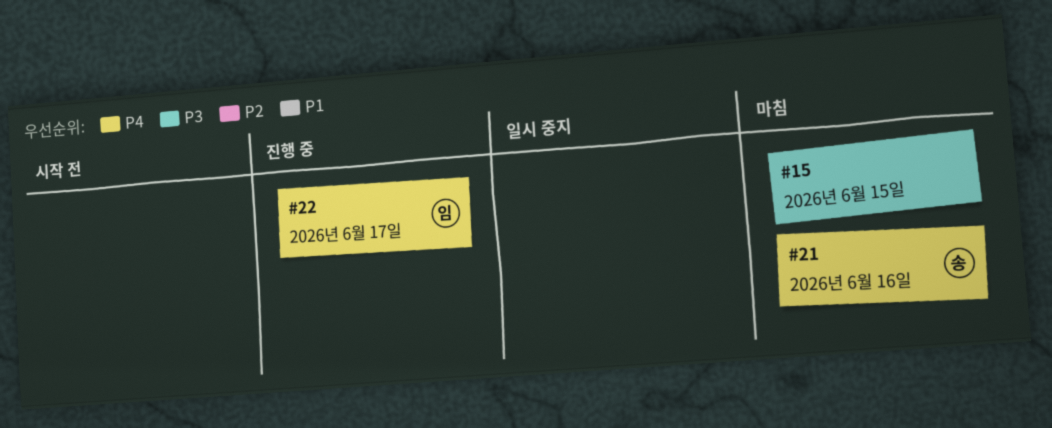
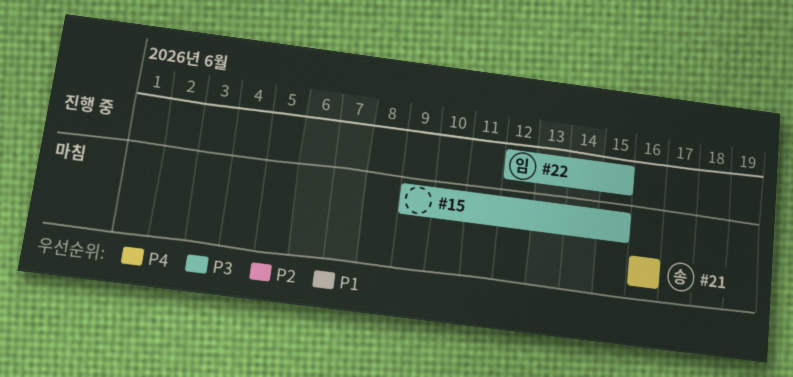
#22, priority: P4 -> P3
#22, due: Jun 17 -> Jun 15

